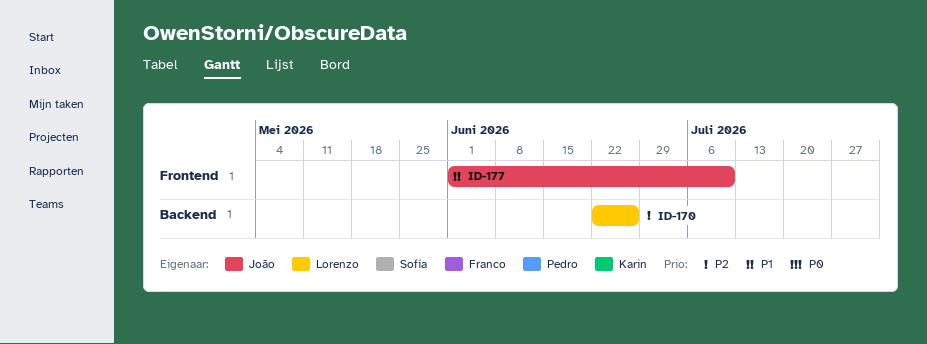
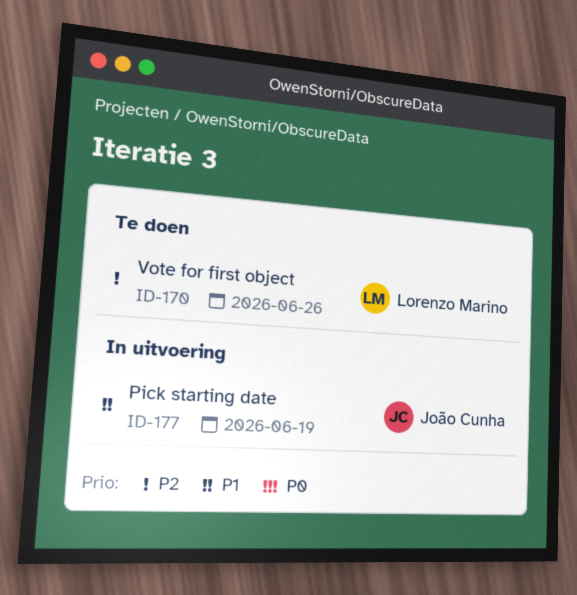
ID-177, due: Jul 10 -> Jun 19

